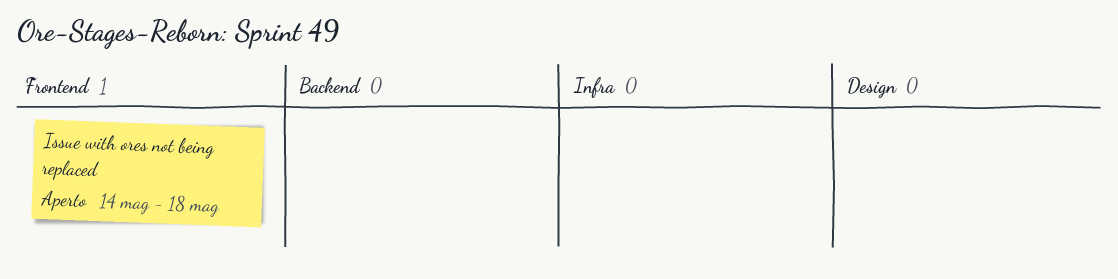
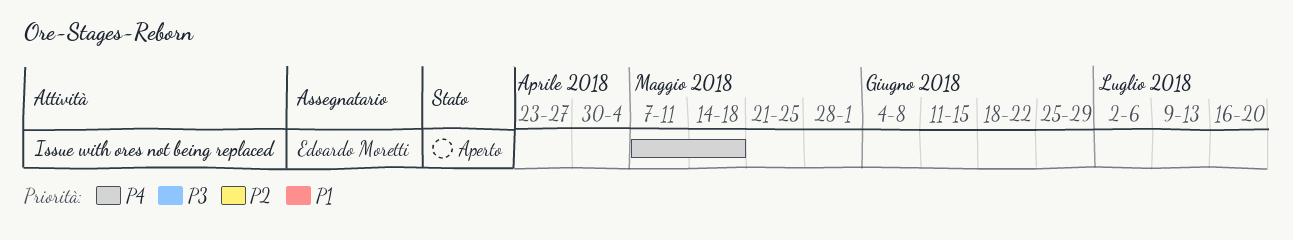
Issue with ores not being replaced, start: May 14 -> May 7

